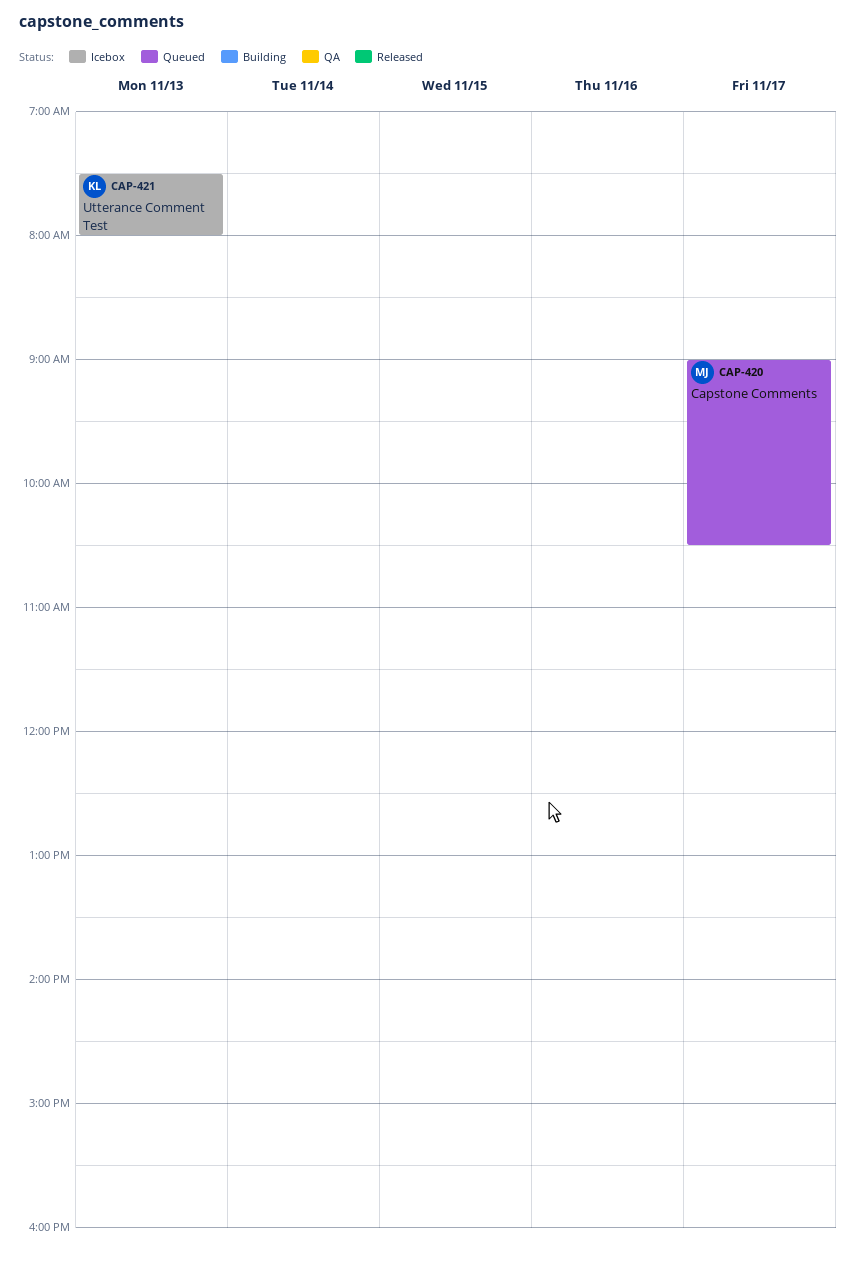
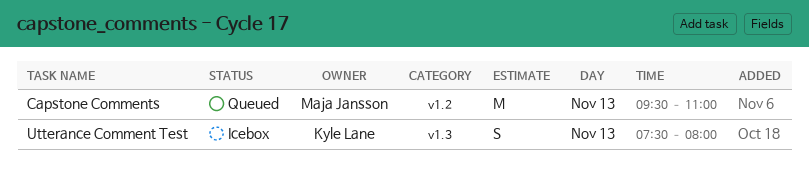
Capstone Comments, day: Nov 17 -> Nov 13
Capstone Comments, begins: 09:00 -> 09:30
Capstone Comments, ends: 10:30 -> 11:00

